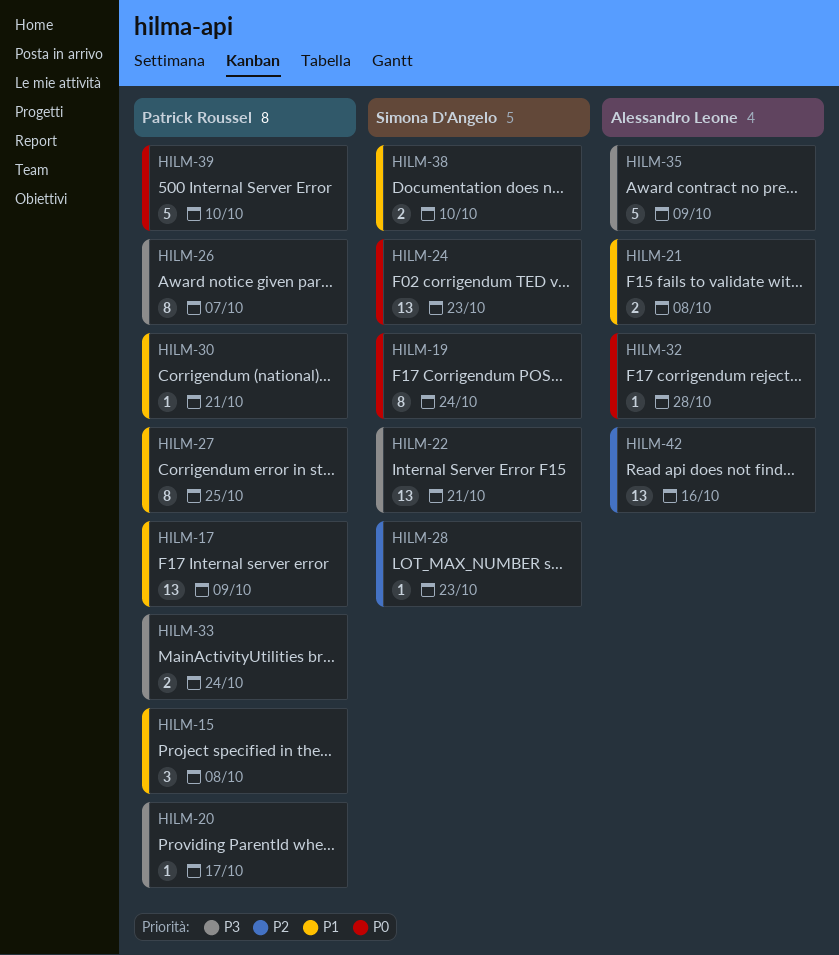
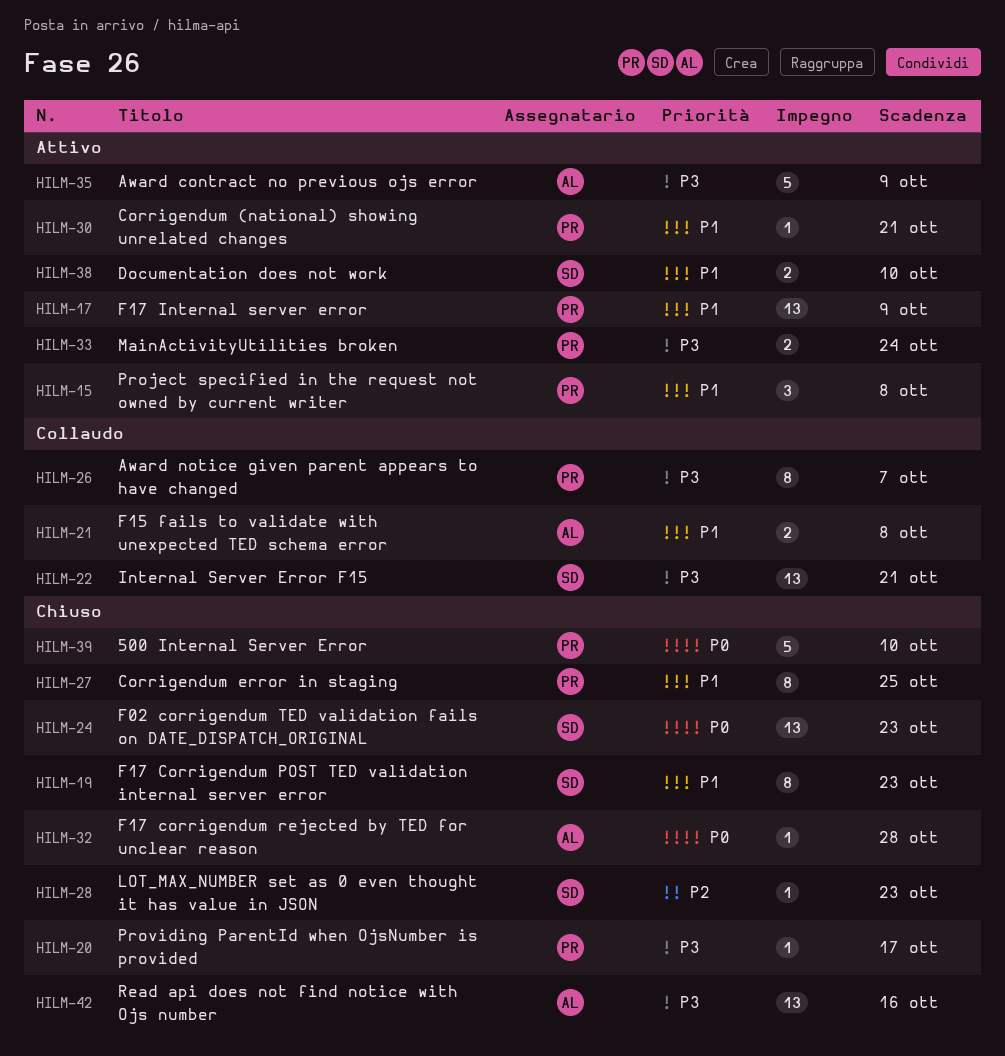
HILM-19, priority: P0 -> P1
HILM-19, due: Oct 24 -> Oct 23
HILM-42, priority: P2 -> P3

